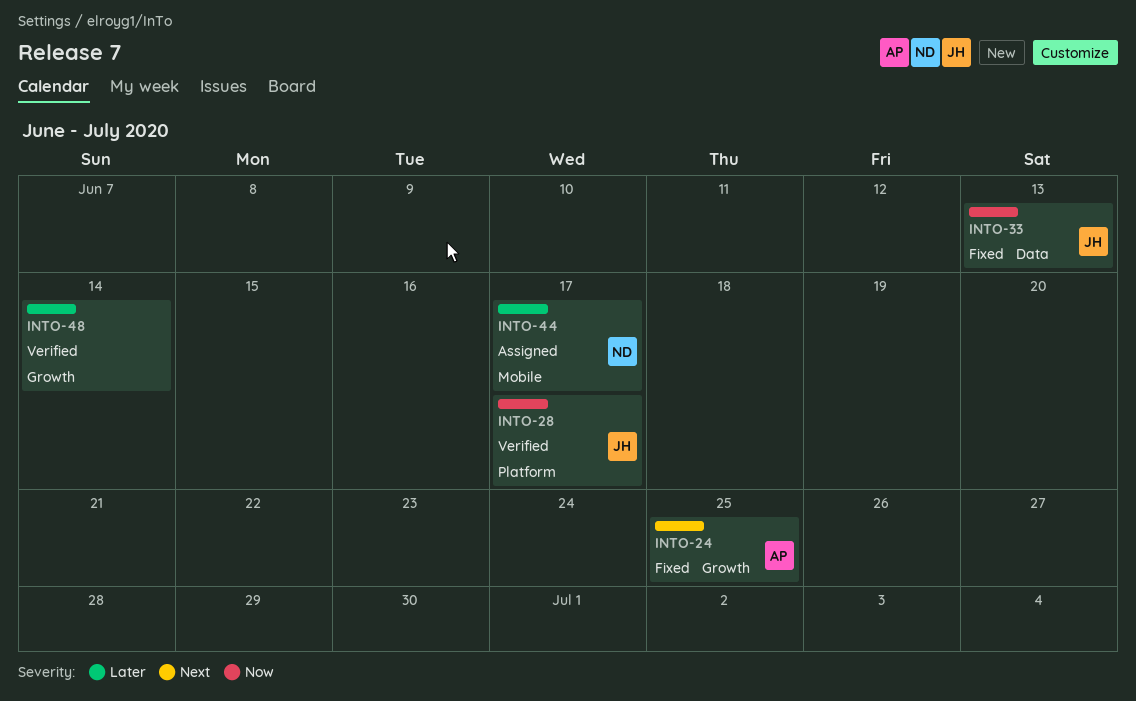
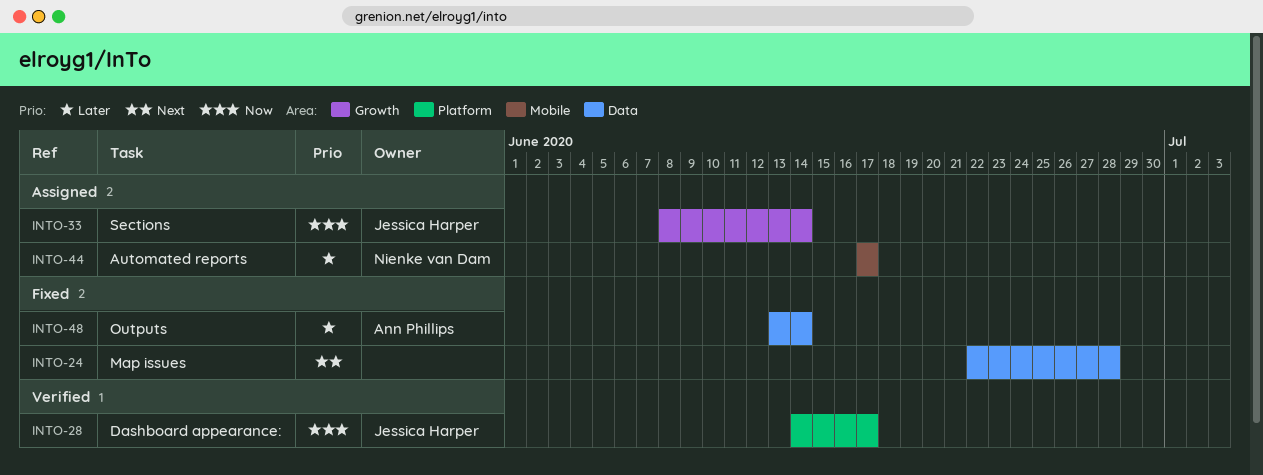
INTO-24, owner: Ann Phillips -> none
INTO-24, label: Growth -> Data
INTO-24, due: Jun 25 -> Jun 28
INTO-33, status: Fixed -> Assigned
INTO-33, label: Data -> Growth
INTO-33, due: Jun 13 -> Jun 14
INTO-48, status: Verified -> Fixed
INTO-48, owner: none -> Ann Phillips
INTO-48, label: Growth -> Data

